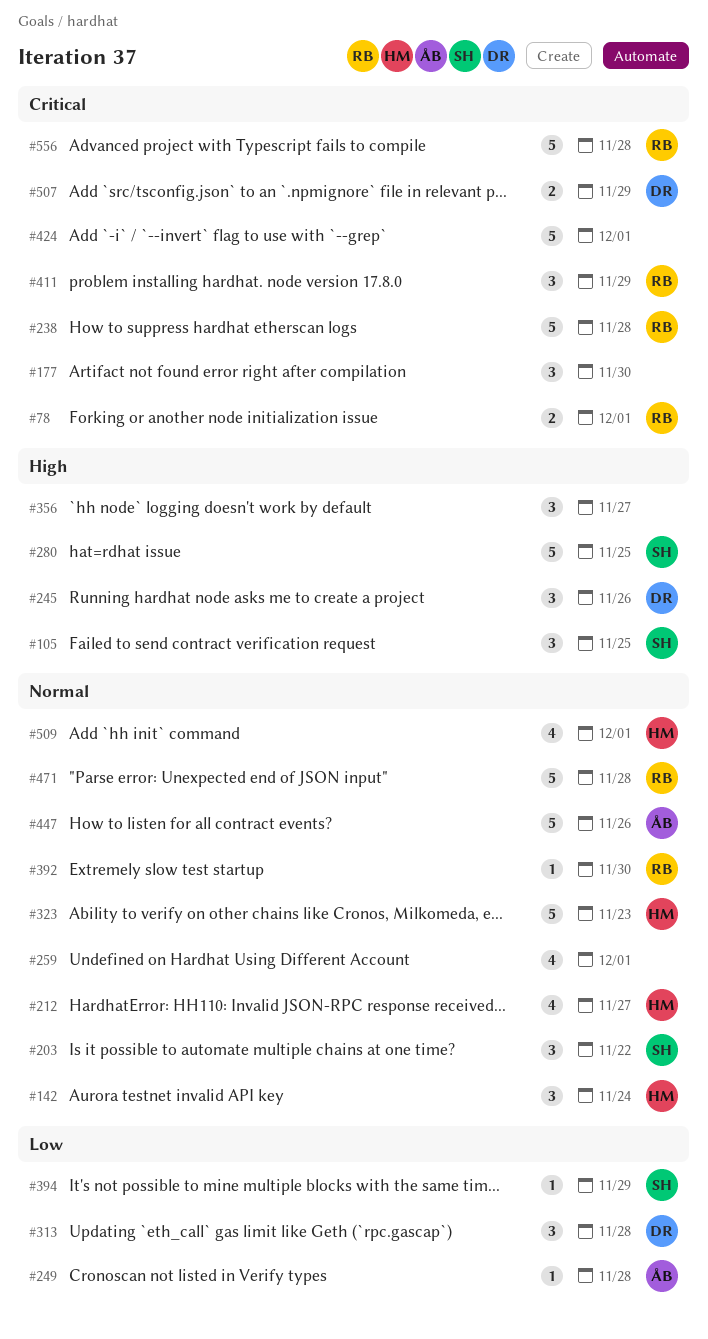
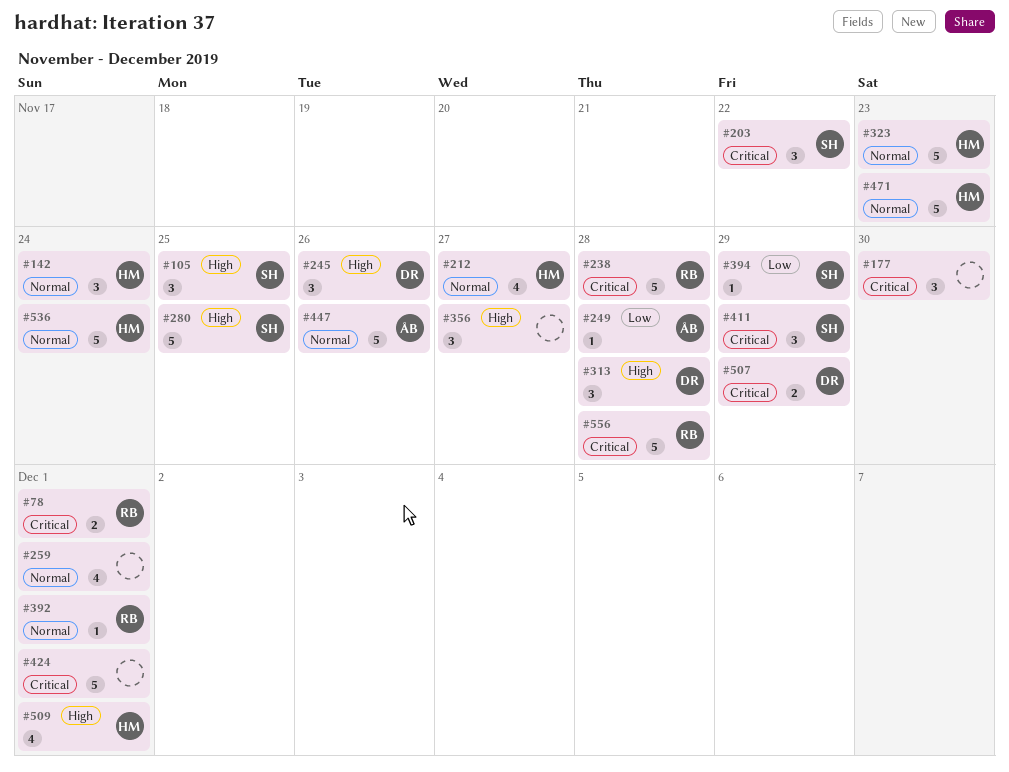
#203, priority: Normal -> Critical
#313, priority: Low -> High
#392, due: Nov 30 -> Dec 1
#411, owner: RB -> SH
#471, owner: RB -> HM
#471, due: Nov 28 -> Nov 23
#509, priority: Normal -> High
#536: none -> present

